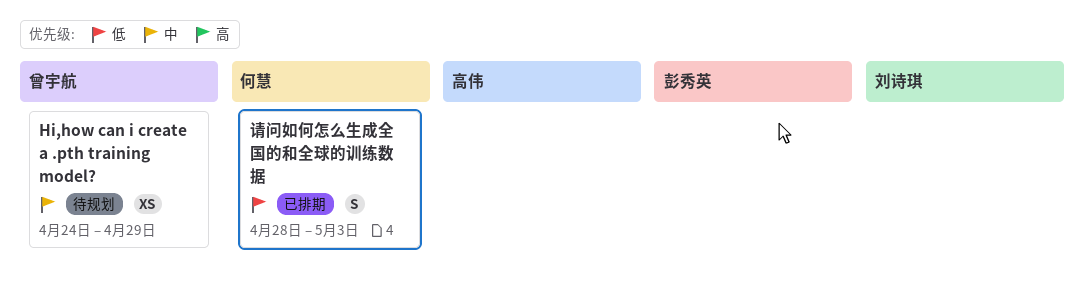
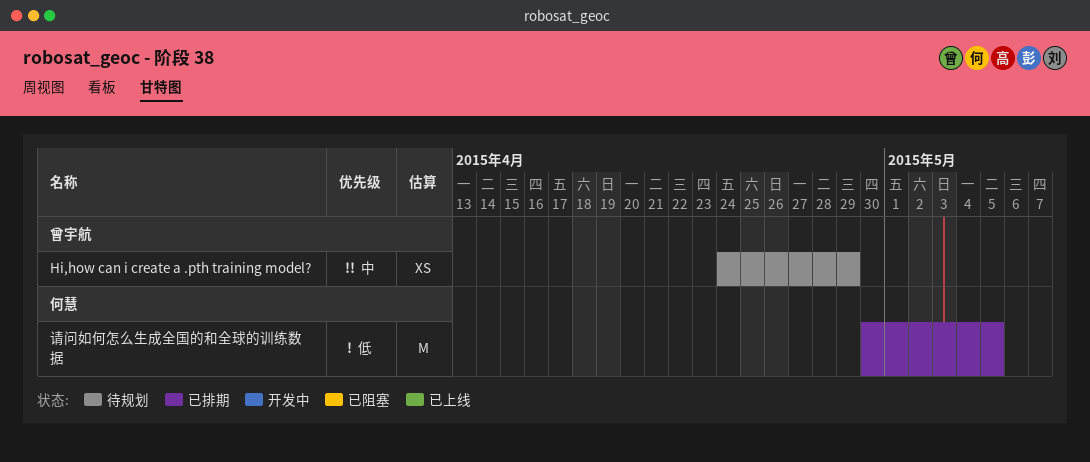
请问如何怎么生成全国的和全球的训练数据, estimate: S -> M
请问如何怎么生成全国的和全球的训练数据, start: Apr 28 -> Apr 30
请问如何怎么生成全国的和全球的训练数据, due: May 3 -> May 5

